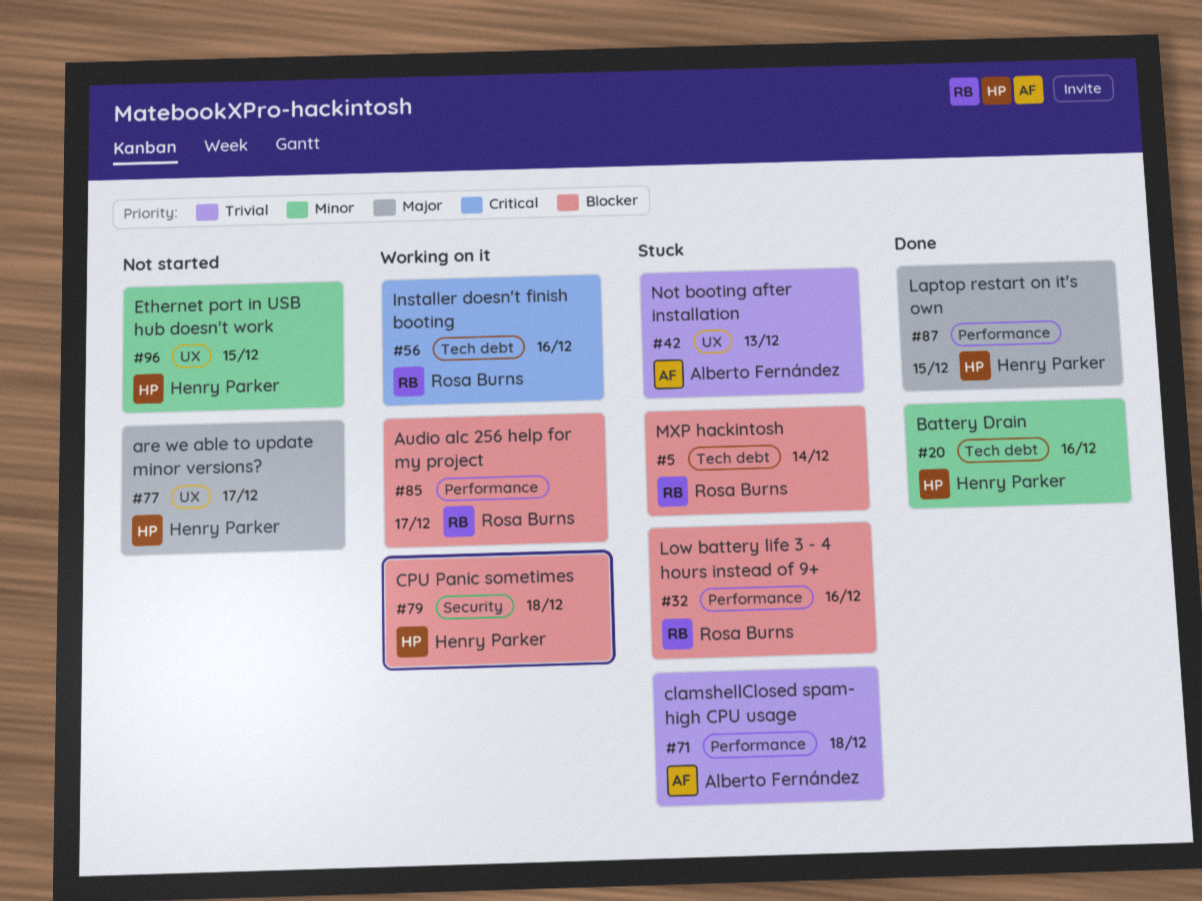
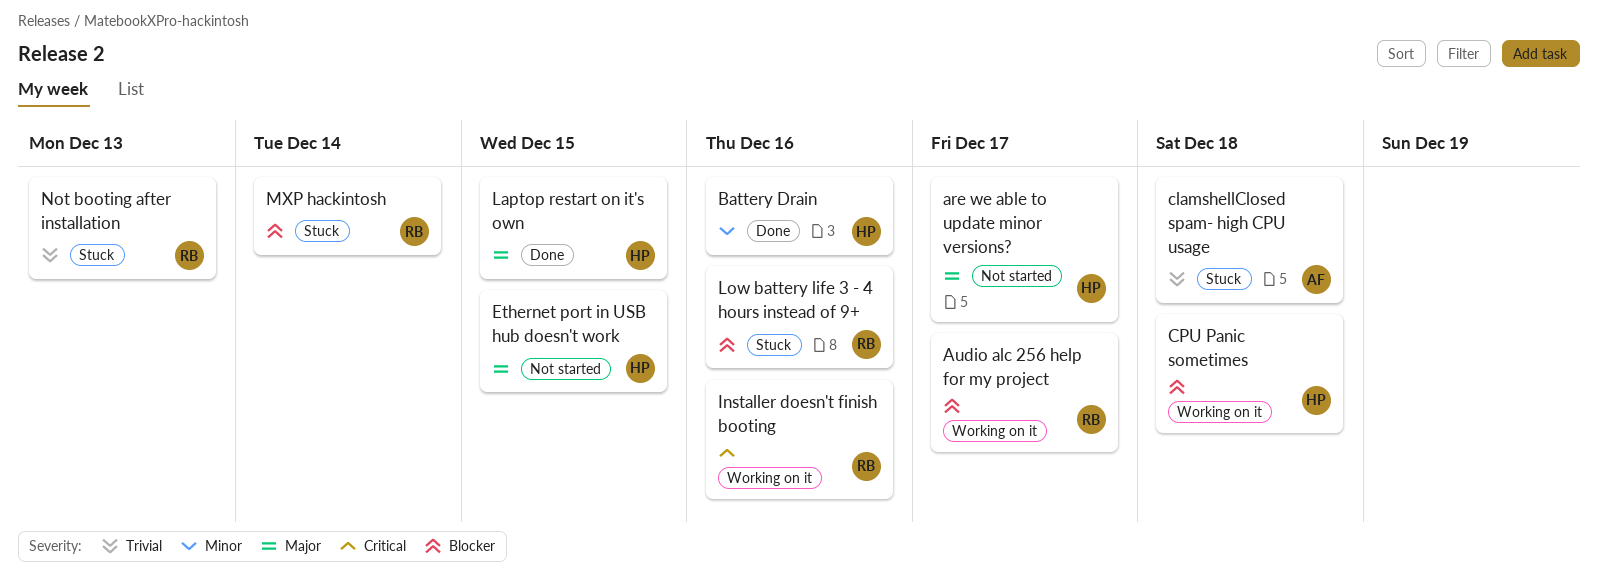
Ethernet port in USB hub doesn't work, priority: Minor -> Major
Not booting after installation, owner: Alberto Fernández -> Rosa Burns

